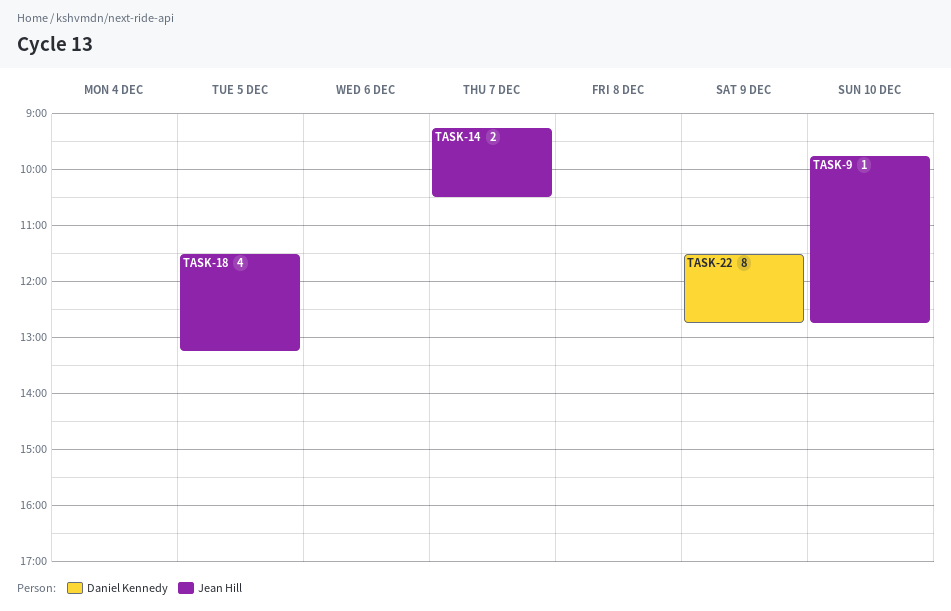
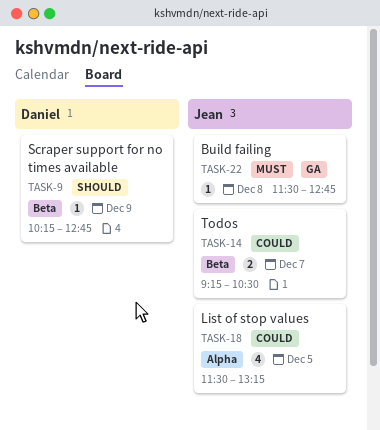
TASK-9, owner: Jean Hill -> Daniel Kennedy
TASK-9, day: Dec 10 -> Dec 9
TASK-9, begins: 09:45 -> 10:15
TASK-22, owner: Daniel Kennedy -> Jean Hill
TASK-22, estimate: 8 -> 1
TASK-22, day: Dec 9 -> Dec 8

